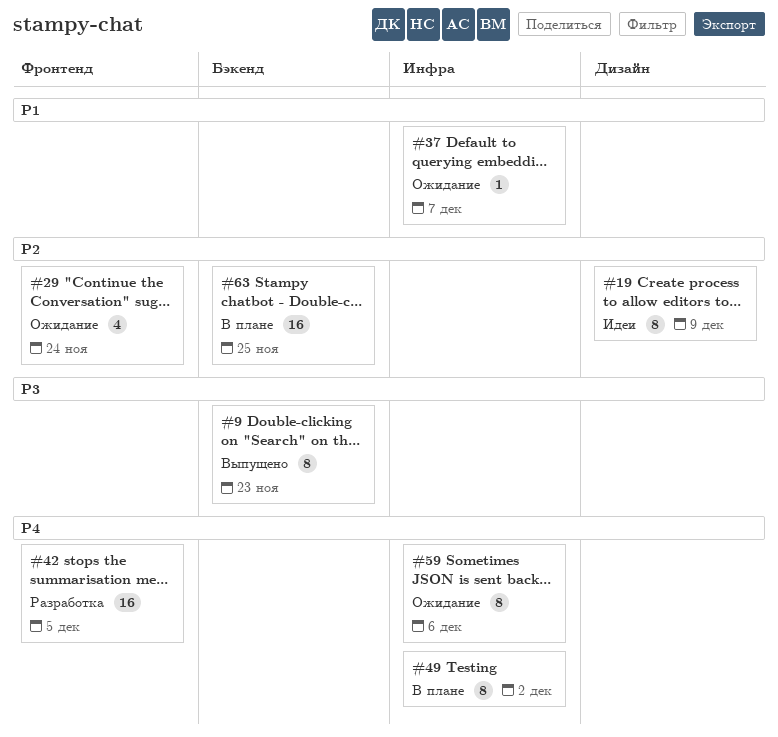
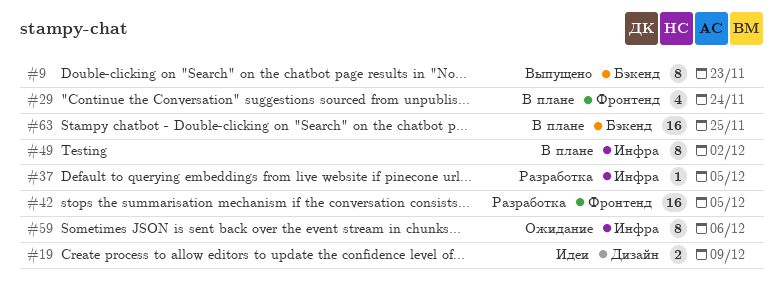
#19, estimate: 8 -> 2
#29, status: Ожидание -> В плане
#37, status: Ожидание -> Разработка
#37, due: Dec 7 -> Dec 5

